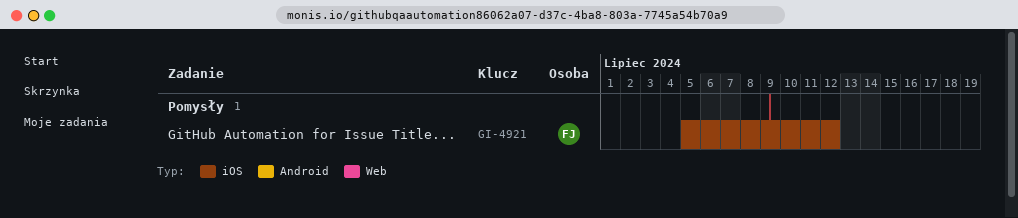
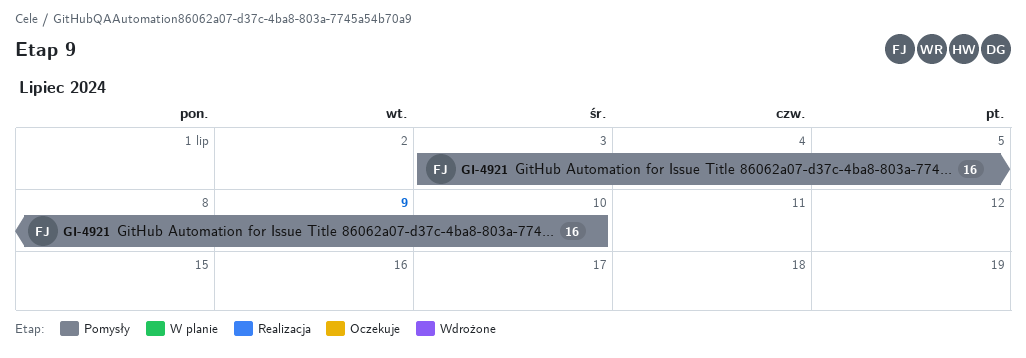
GI-4921, start: Jul 5 -> Jul 3
GI-4921, due: Jul 12 -> Jul 10

